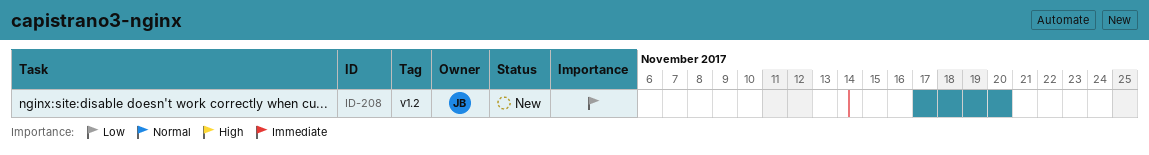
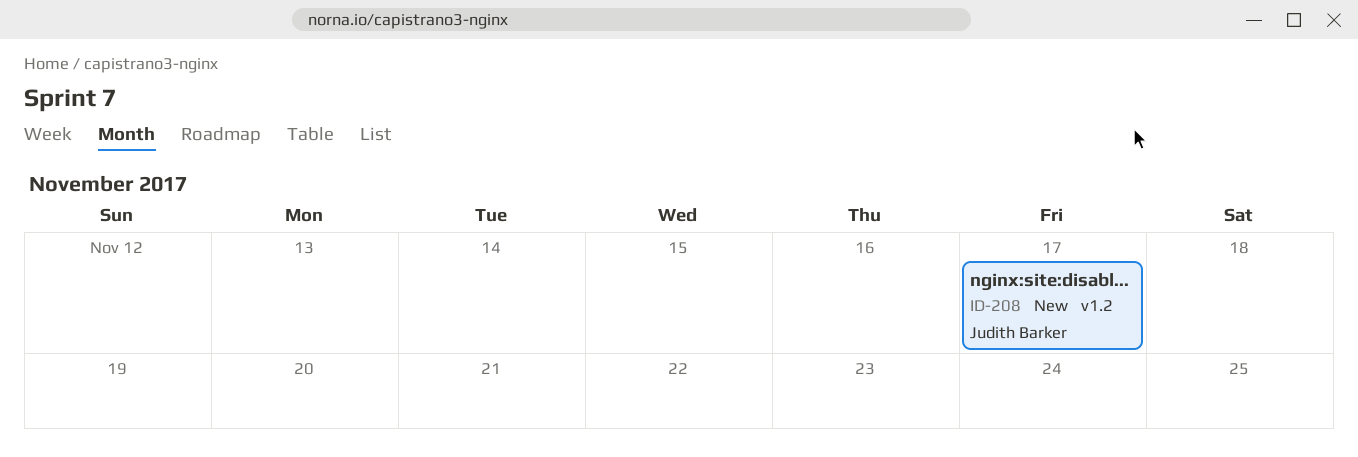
ID-208, due: Nov 20 -> Nov 17

